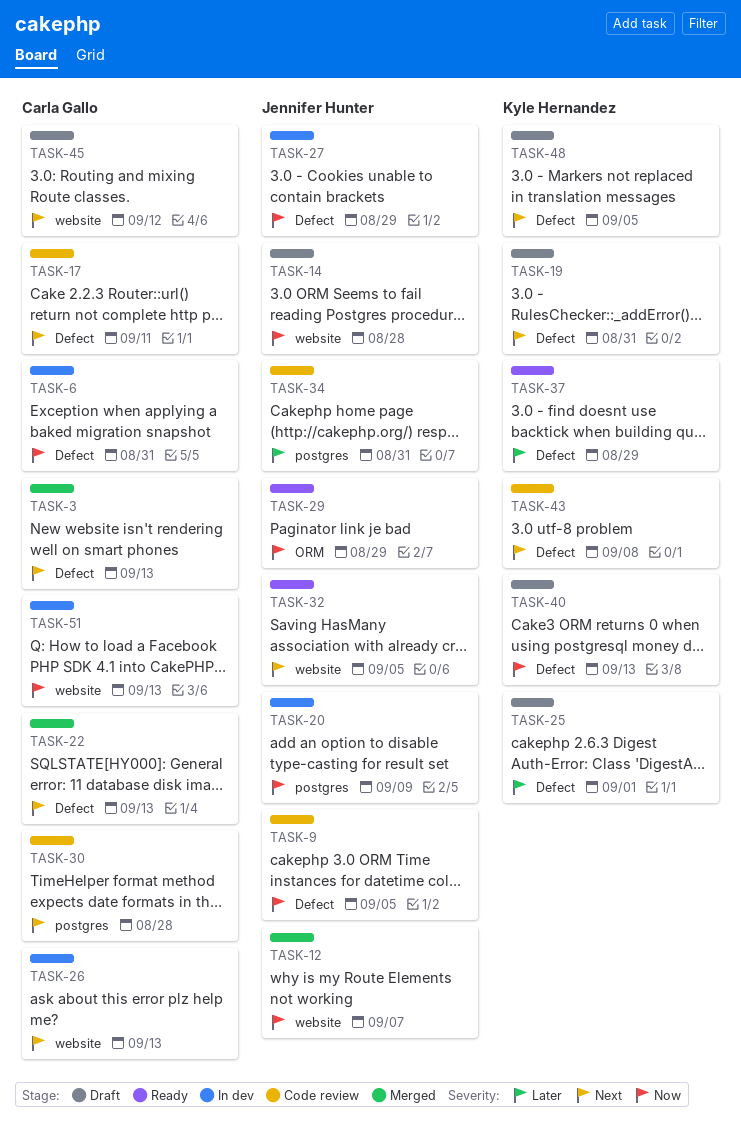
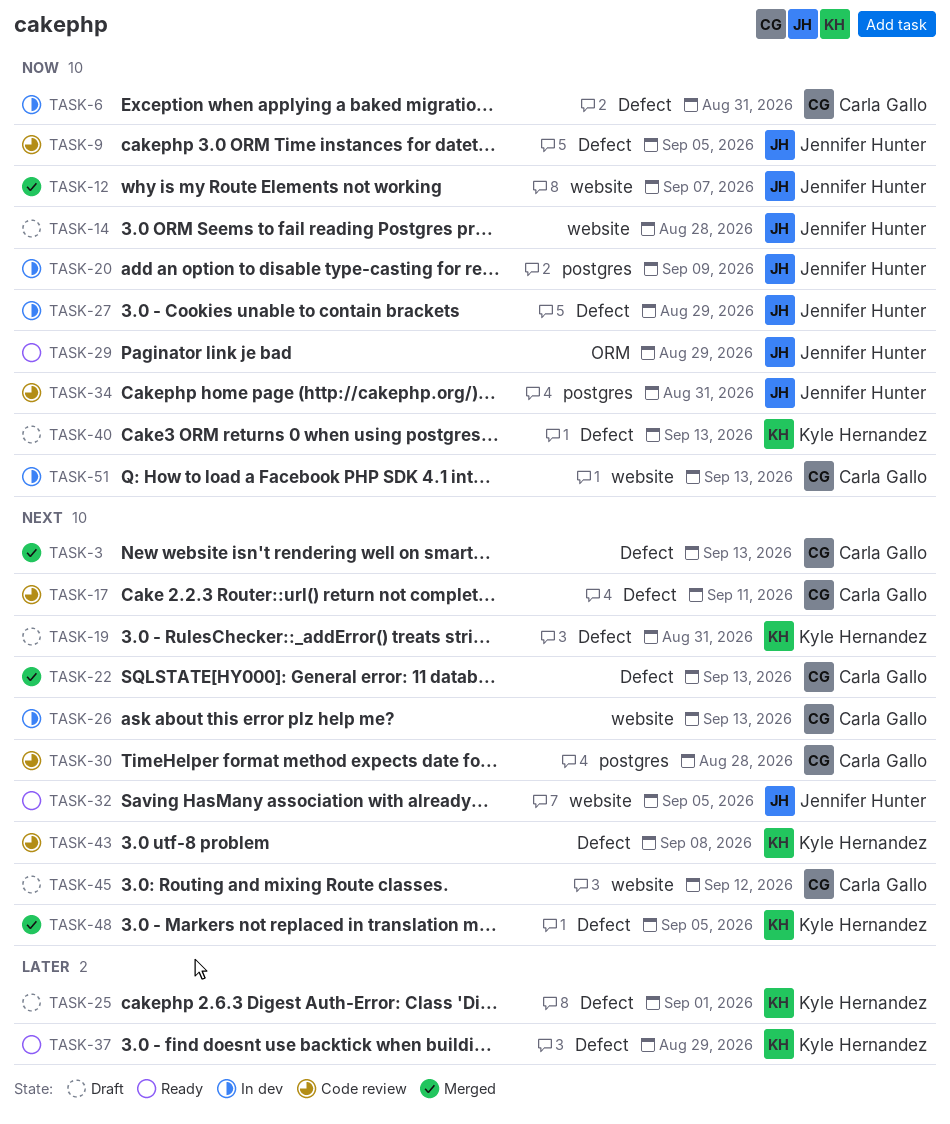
TASK-34, priority: Later -> Now
TASK-48, status: Draft -> Merged

